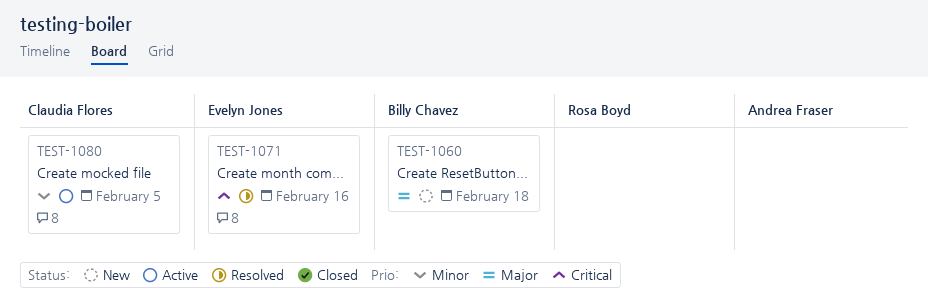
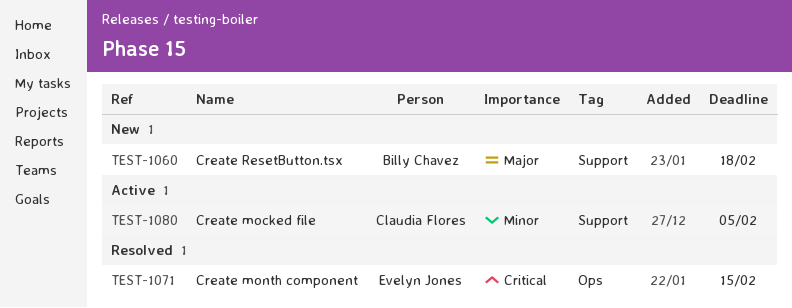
TEST-1071, due: Feb 16 -> Feb 15

